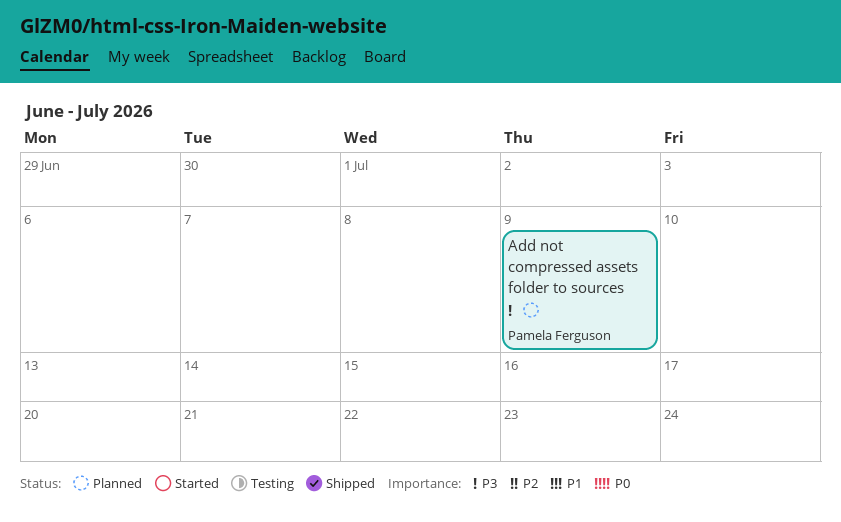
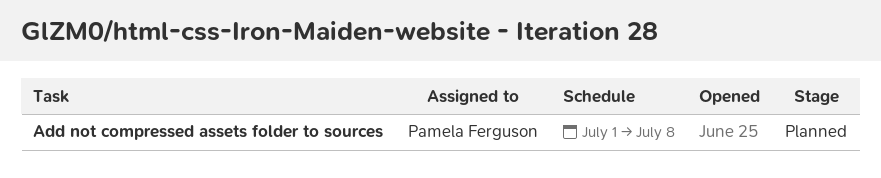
Add not compressed assets folder to sources, due: Jul 9 -> Jul 8

